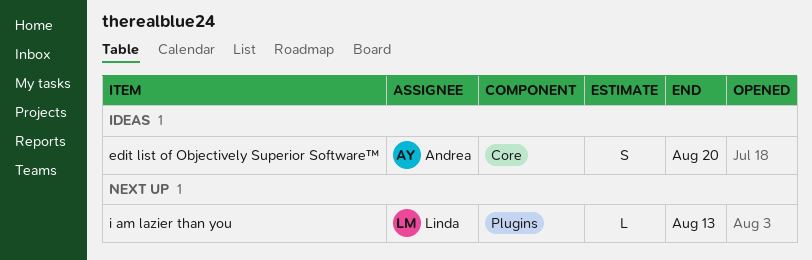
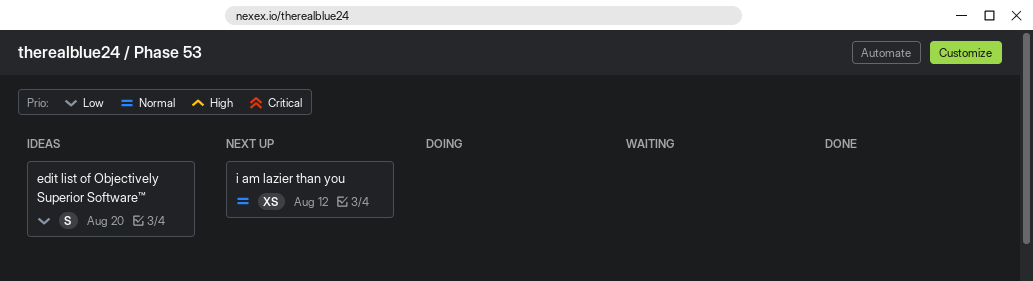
i am lazier than you, estimate: L -> XS
i am lazier than you, due: Aug 13 -> Aug 12

